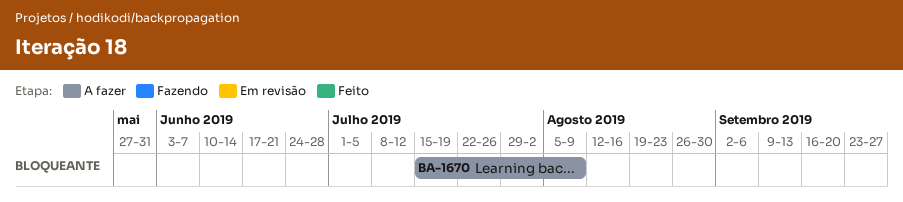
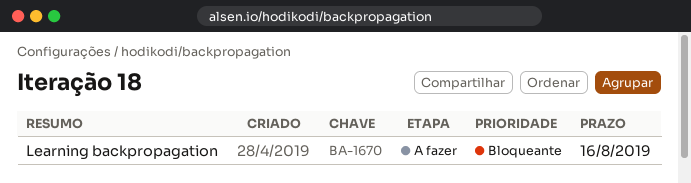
BA-1670, due: Aug 9 -> Aug 16

